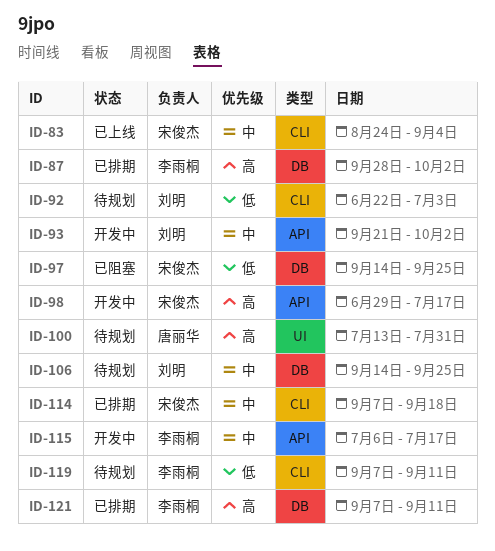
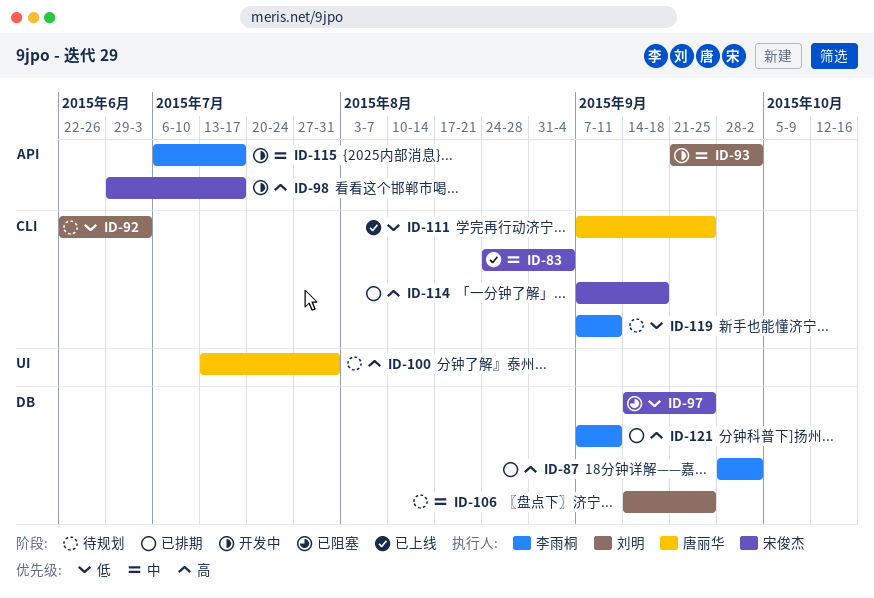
ID-111: none -> present
ID-114, priority: 中 -> 高

